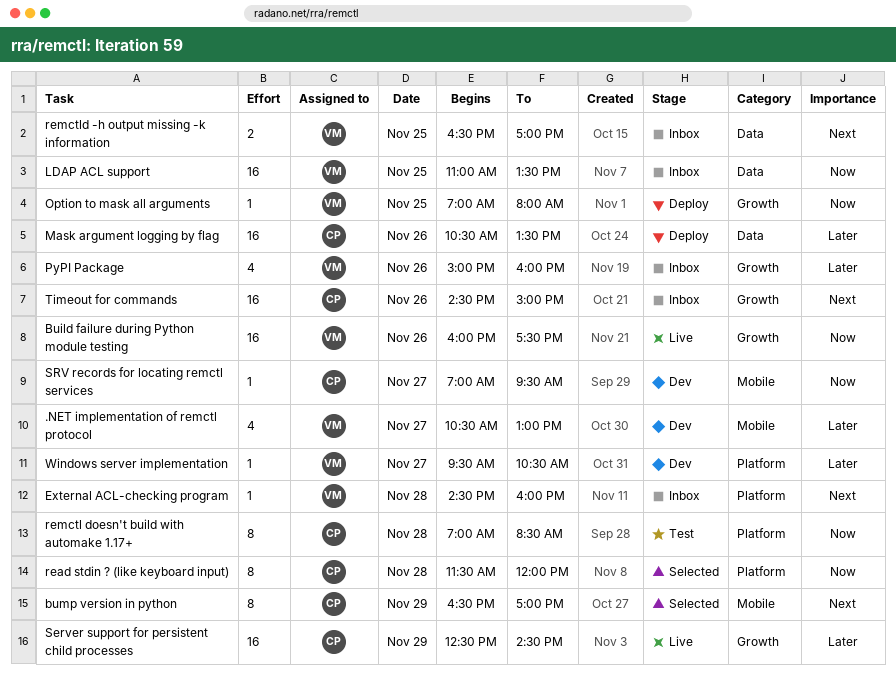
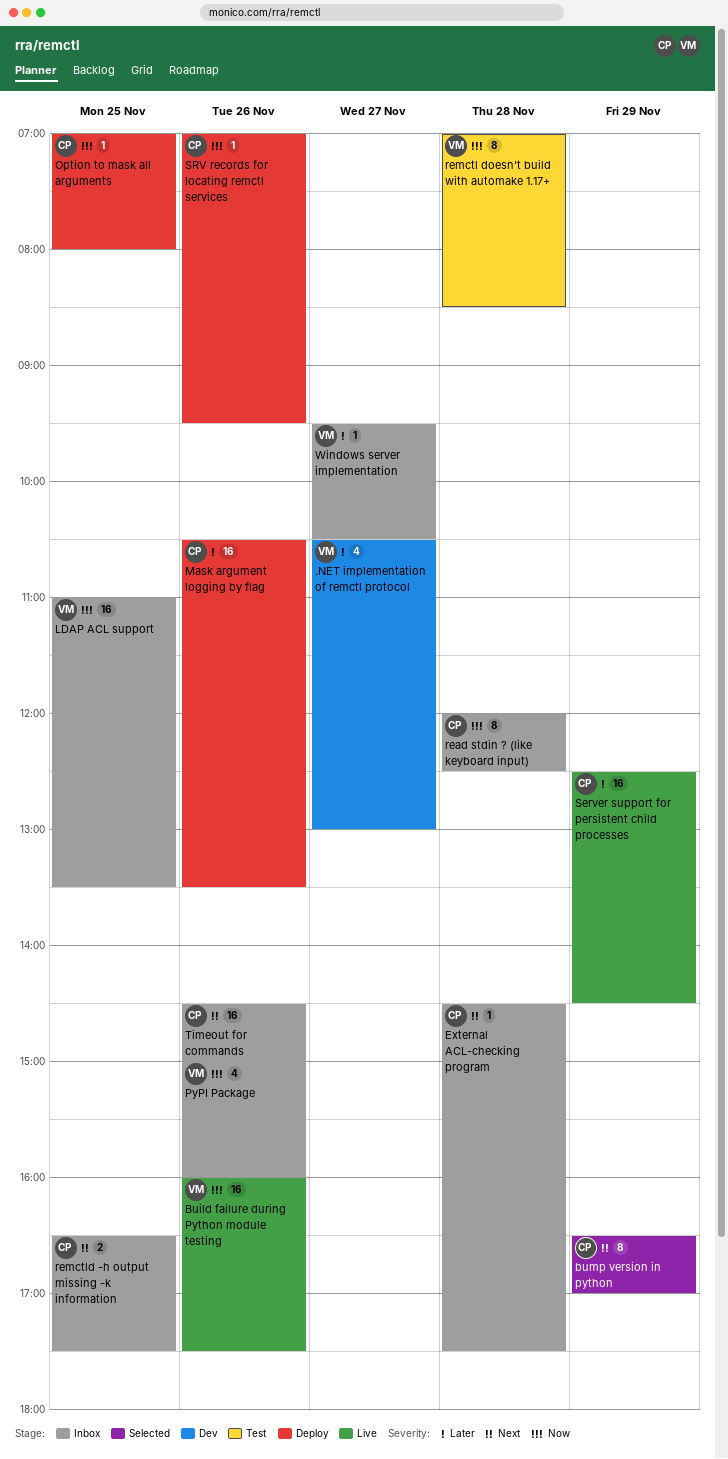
External ACL-checking program, owner: VM -> CP
External ACL-checking program, ends: 16:00 -> 17:30
Option to mask all arguments, owner: VM -> CP
PyPI Package, priority: Later -> Now
read stdin ? (like keyboard input), status: Selected -> Inbox
read stdin ? (like keyboard input), begins: 11:30 -> 12:00
read stdin ? (like keyboard input), ends: 12:00 -> 12:30
remctl doesn't build with automake 1.17+, owner: CP -> VM
remctld -h output missing -k information, owner: VM -> CP
remctld -h output missing -k information, ends: 17:00 -> 17:30
SRV records for locating remctl services, status: Dev -> Deploy
SRV records for locating remctl services, day: Nov 27 -> Nov 26
Windows server implementation, status: Dev -> Inbox

